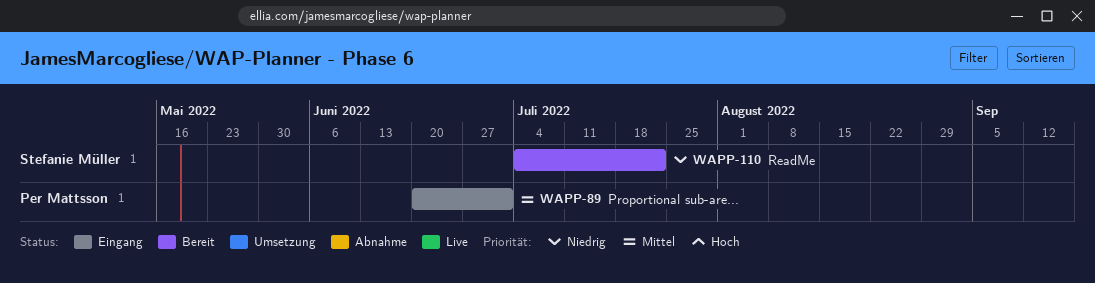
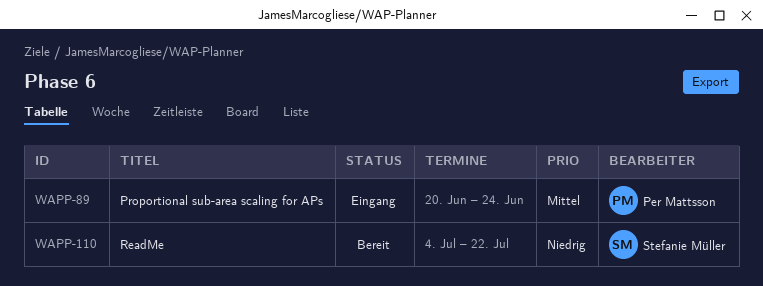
WAPP-89, due: Jul 1 -> Jun 24

